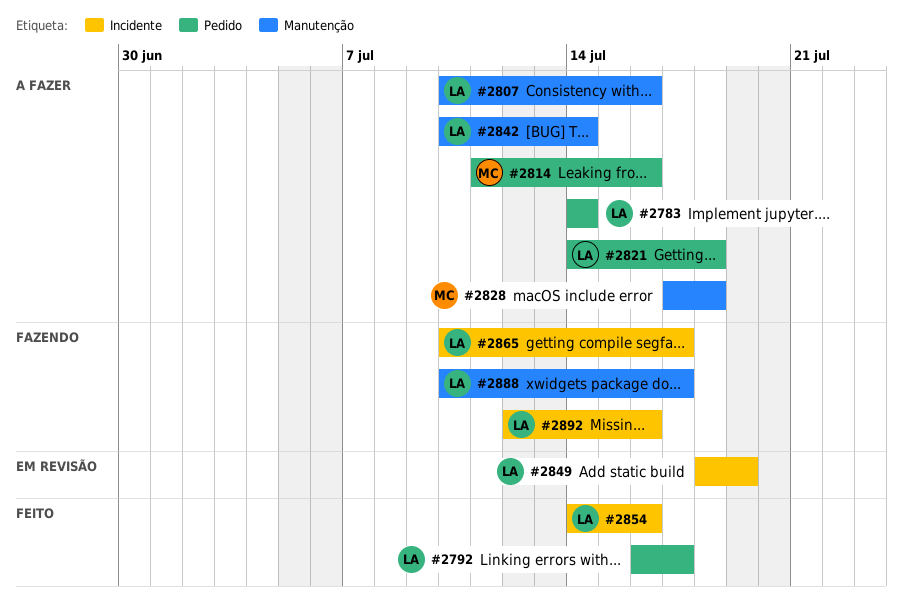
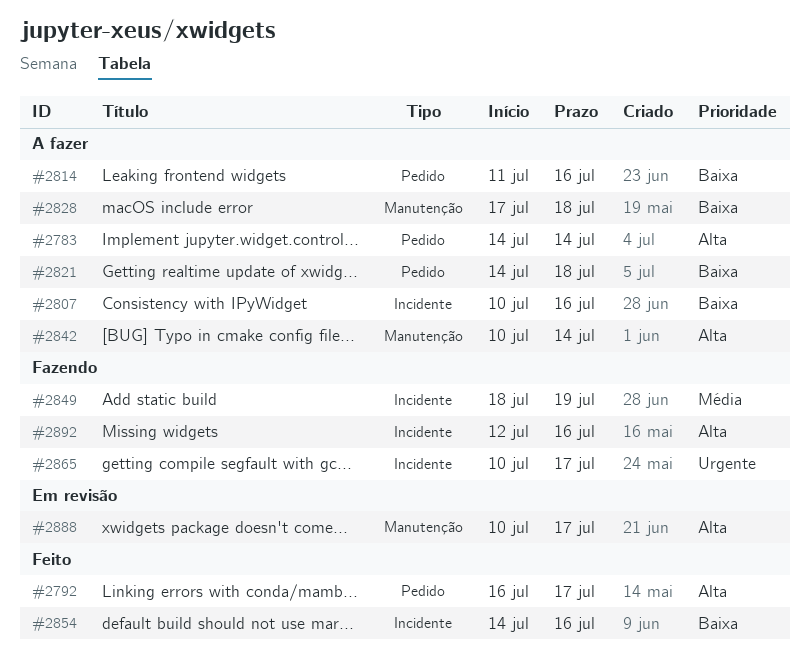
#2807, label: Manutenção -> Incidente
#2849, status: Em revisão -> Fazendo
#2888, status: Fazendo -> Em revisão

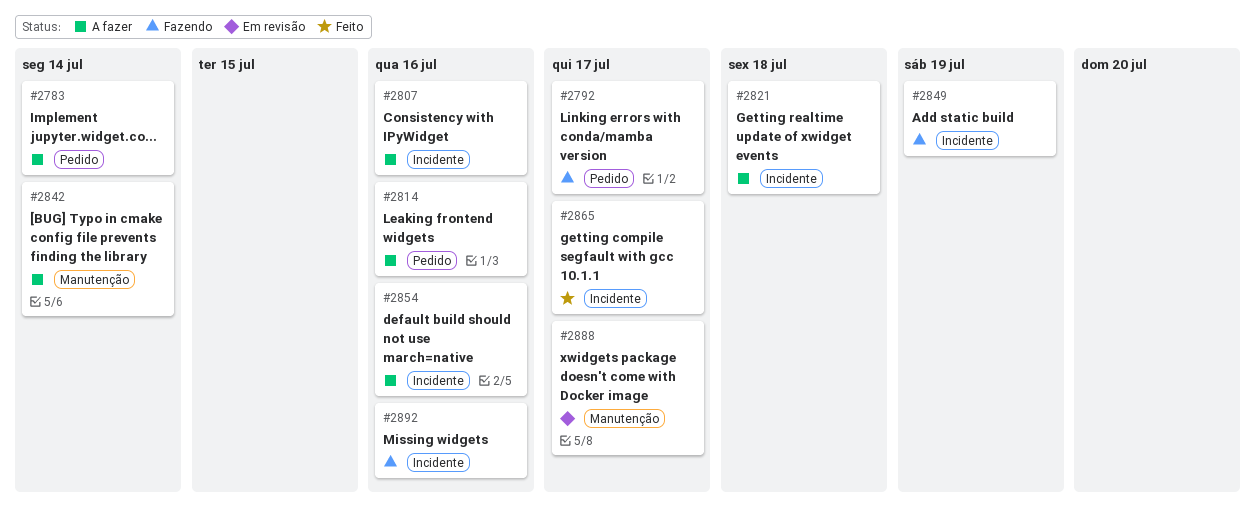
#2792, status: Feito -> Fazendo
#2821, label: Pedido -> Incidente
#2828: present -> none
#2854, status: Feito -> A fazer
#2865, status: Fazendo -> Feito

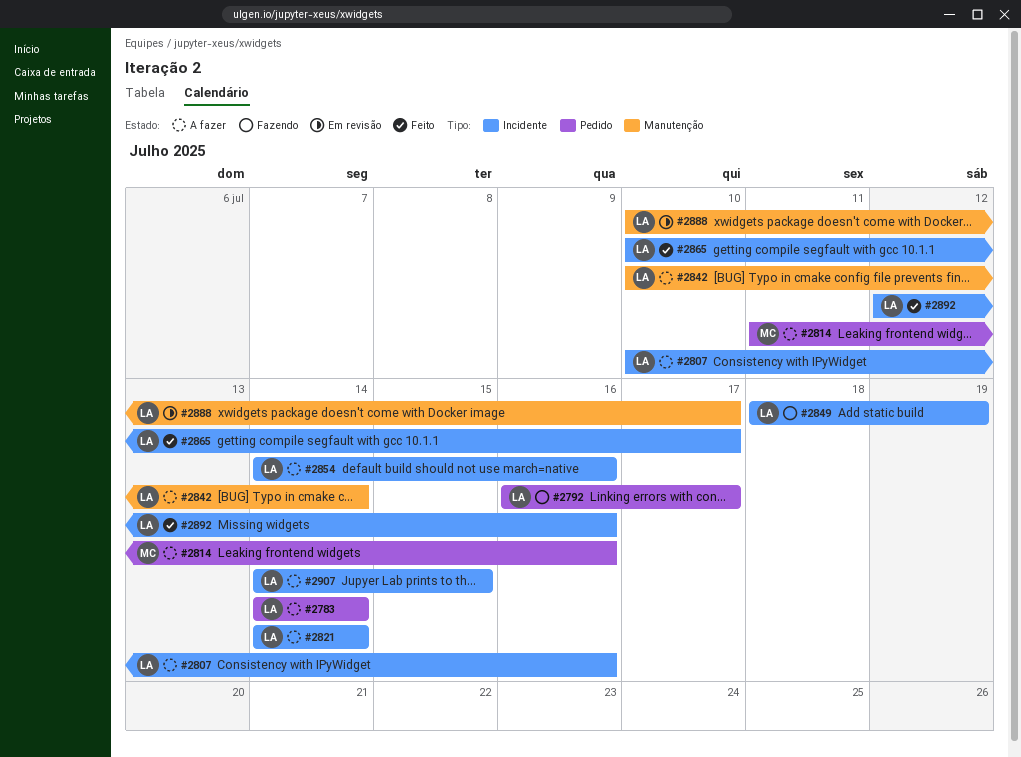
#2821, due: Jul 18 -> Jul 14
#2892, status: Fazendo -> Feito
#2907: none -> present

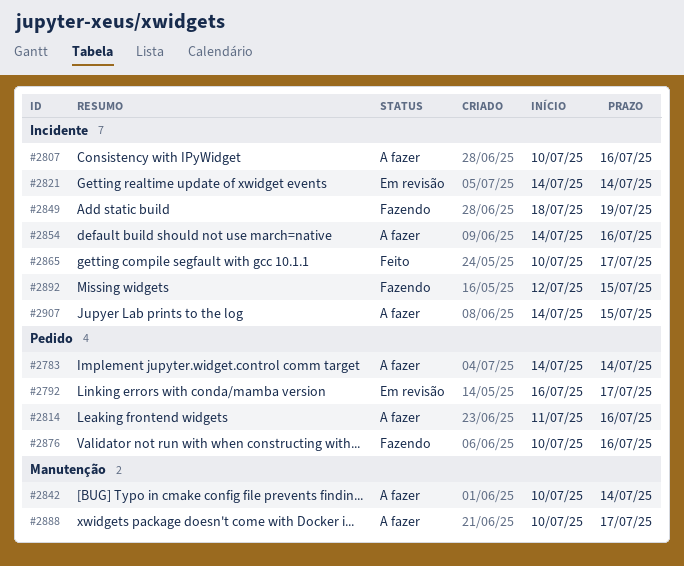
#2792, status: Fazendo -> Em revisão
#2821, status: A fazer -> Em revisão
#2876: none -> present
#2888, status: Em revisão -> A fazer
#2892, status: Feito -> Fazendo
#2892, due: Jul 16 -> Jul 15

